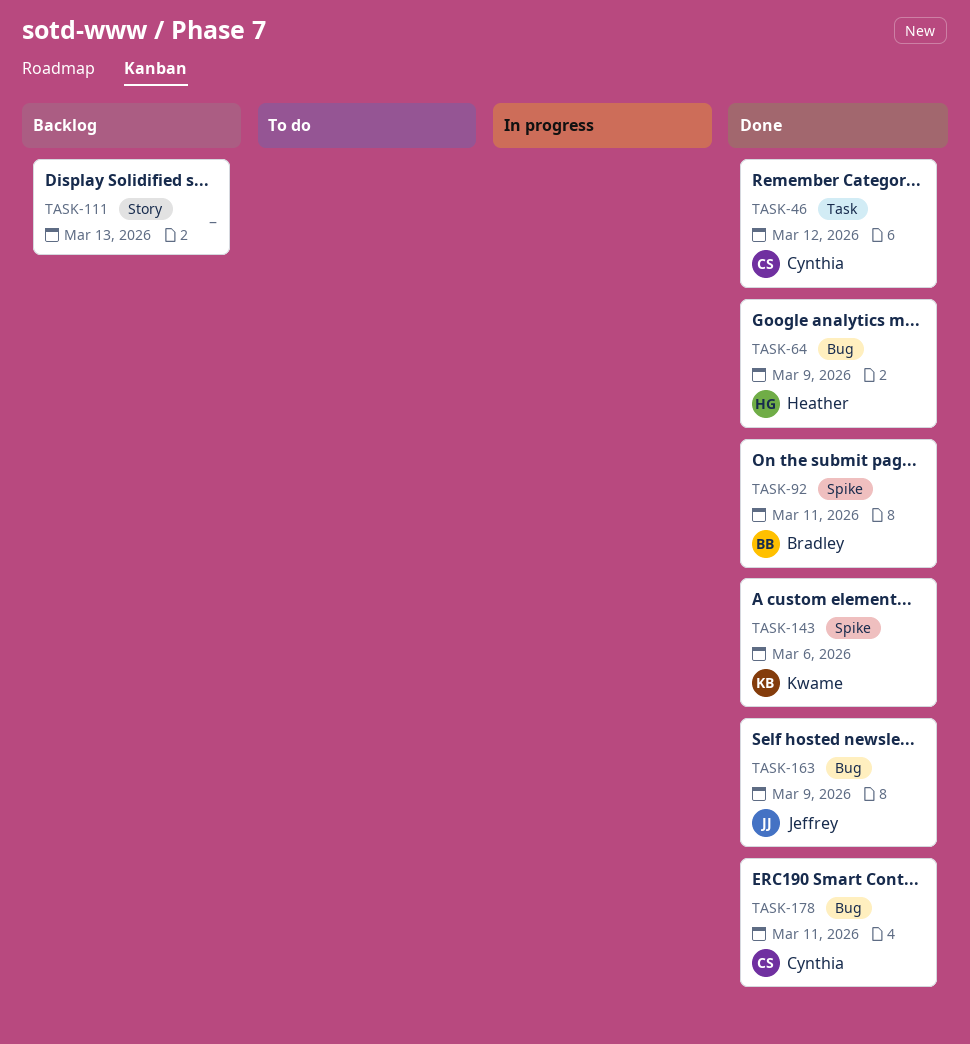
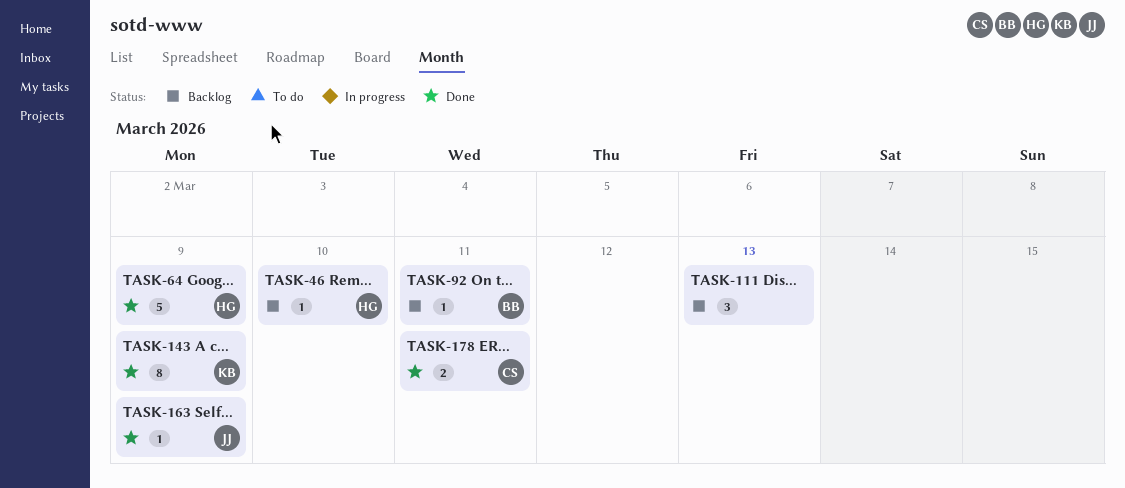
TASK-46, status: Done -> Backlog
TASK-46, owner: Cynthia -> Heather
TASK-46, due: Mar 12 -> Mar 10
TASK-92, status: Done -> Backlog
TASK-143, due: Mar 6 -> Mar 9

